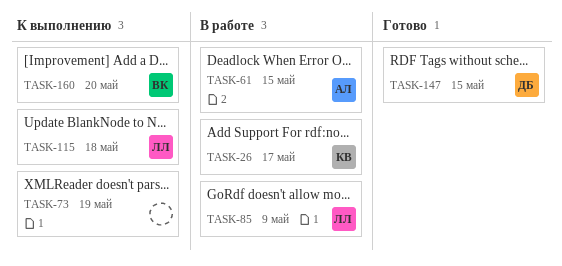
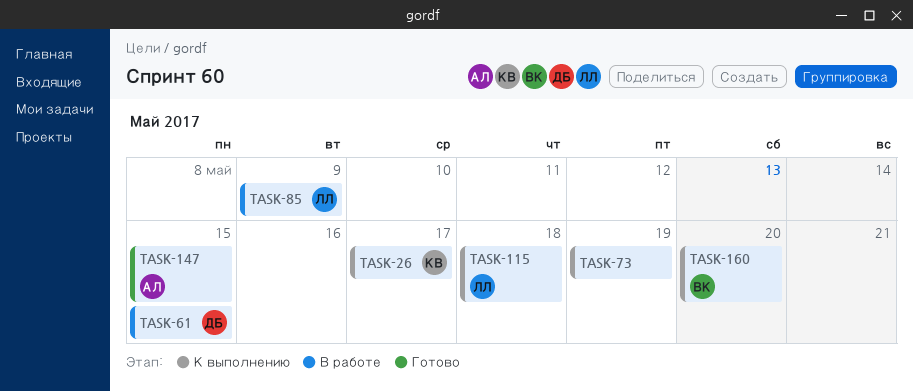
TASK-26, status: В работе -> К выполнению
TASK-61, owner: АЛ -> ДБ
TASK-147, owner: ДБ -> АЛ

